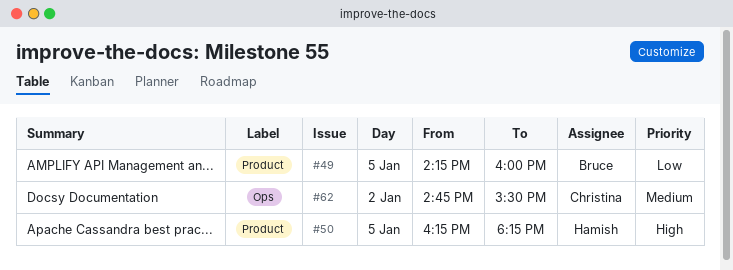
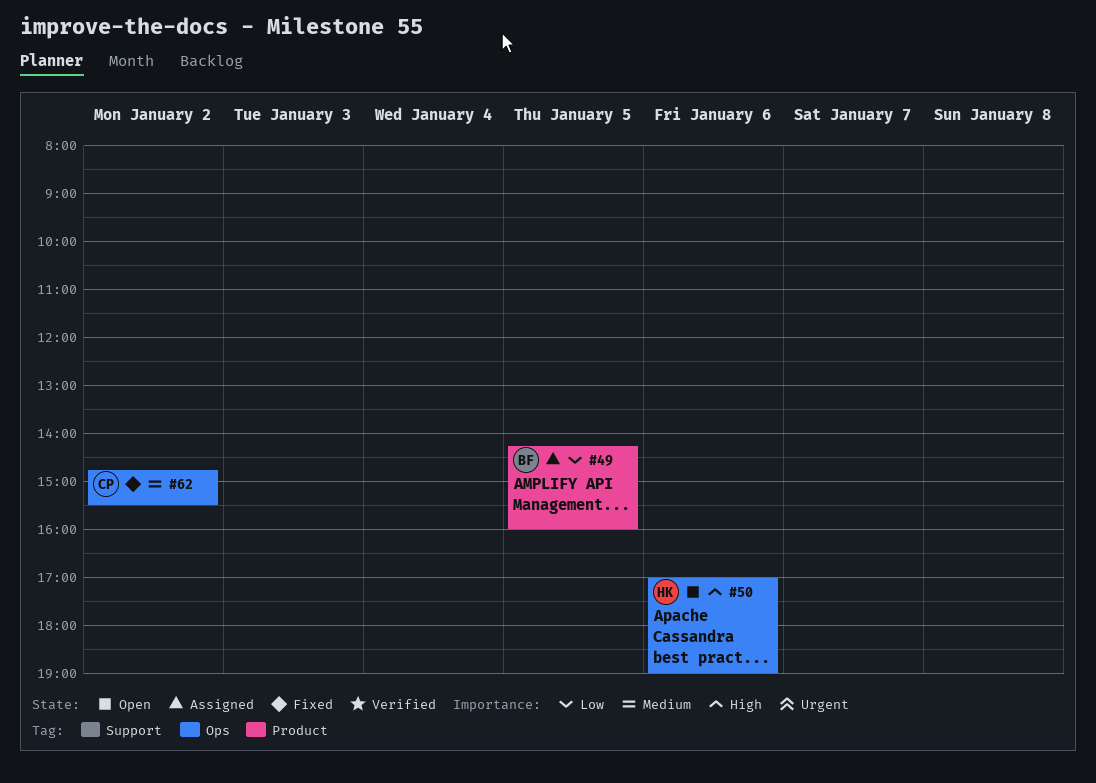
#50, label: Product -> Ops
#50, day: Jan 5 -> Jan 6
#50, begins: 16:15 -> 17:00
#50, ends: 18:15 -> 19:00

